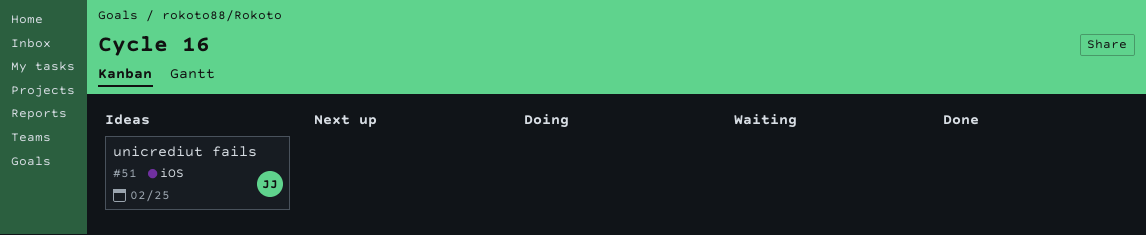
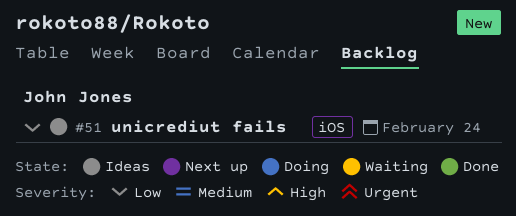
#51, due: Feb 25 -> Feb 24

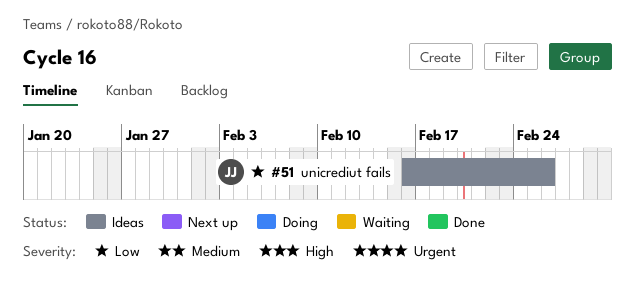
#51, due: Feb 24 -> Feb 26

